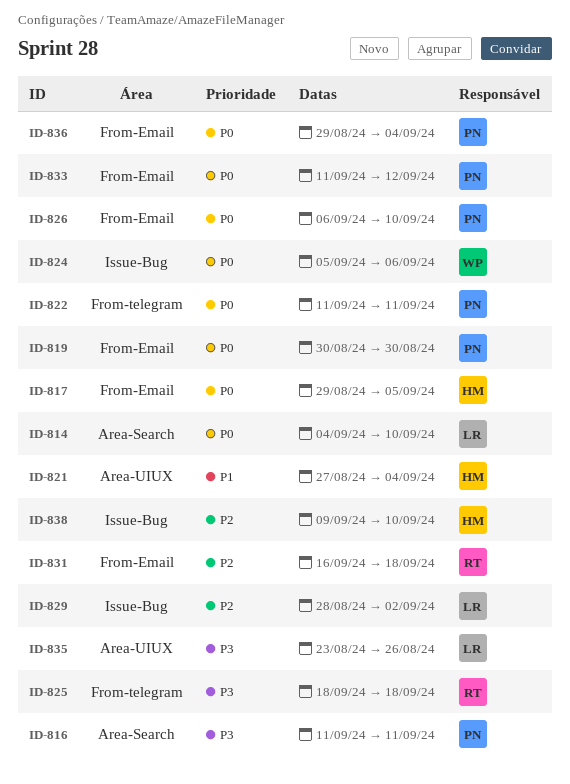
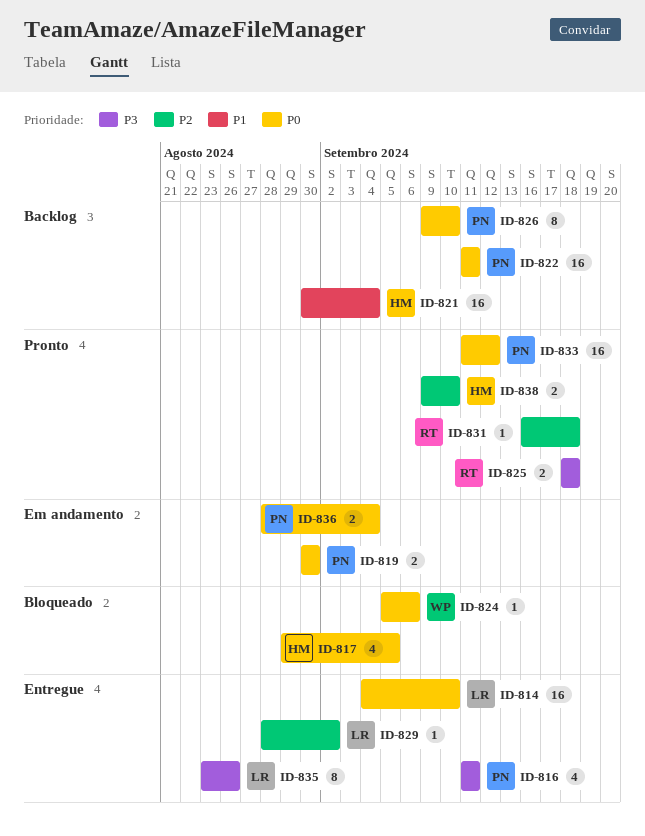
ID-821, start: Aug 27 -> Aug 30
ID-826, start: Sep 6 -> Sep 9
ID-836, start: Aug 29 -> Aug 28

